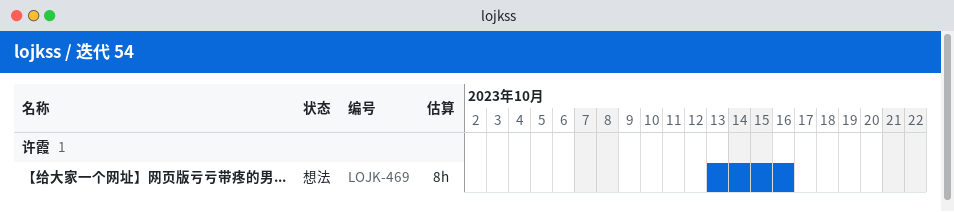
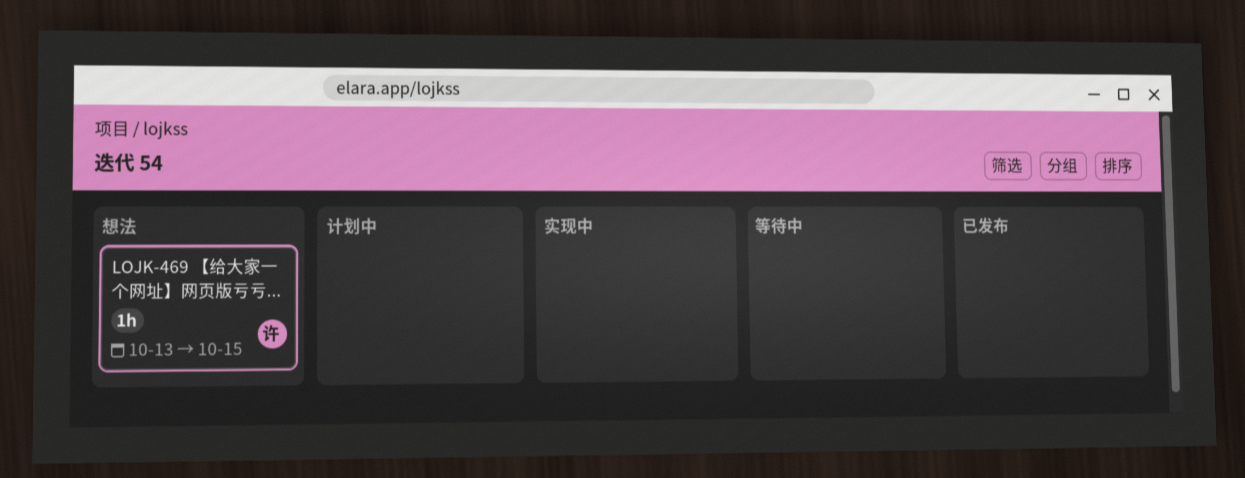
LOJK-469, estimate: 8h -> 1h
LOJK-469, due: Oct 16 -> Oct 15

